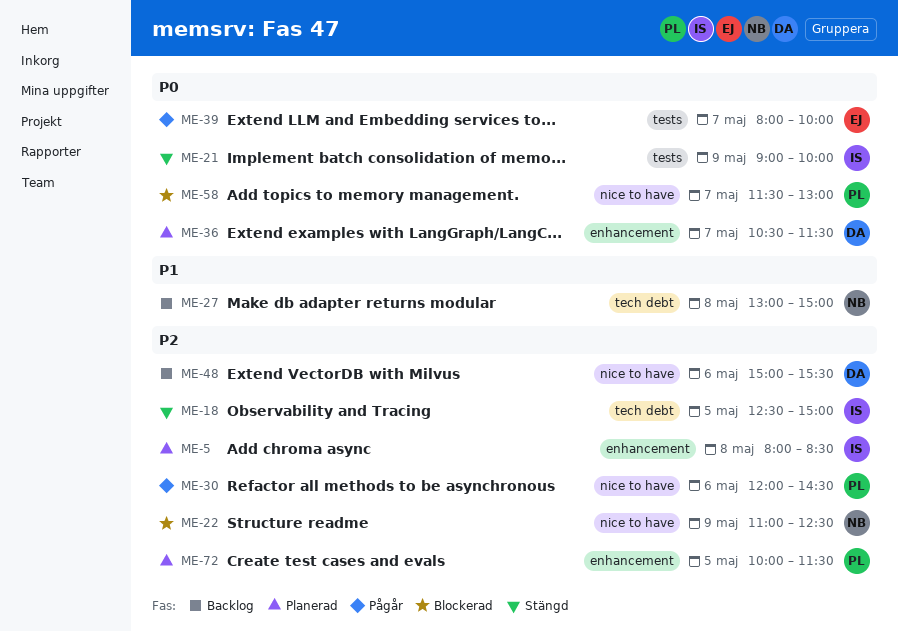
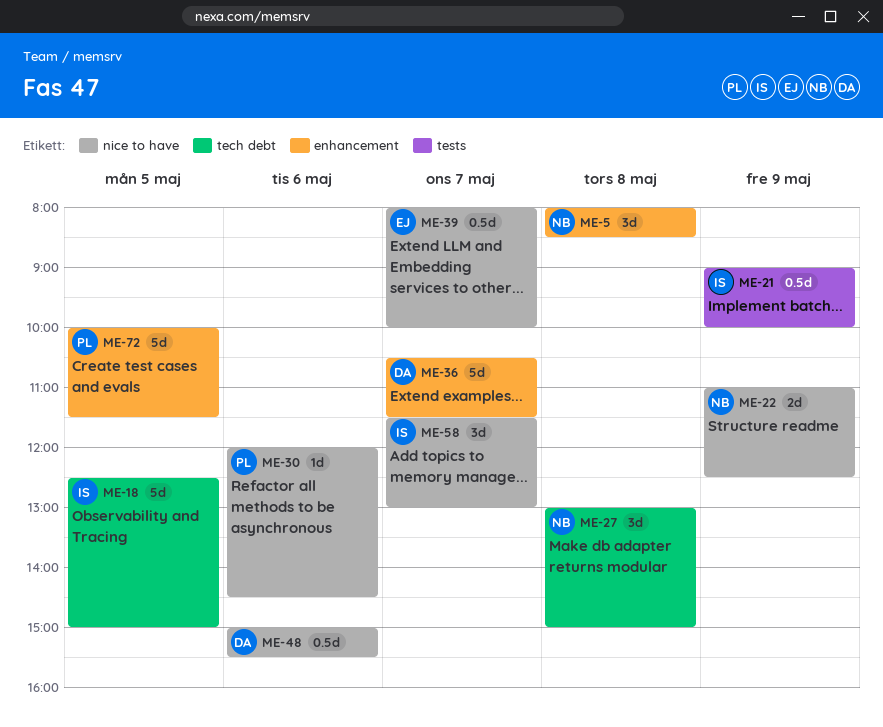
ME-5, owner: IS -> NB
ME-39, label: tests -> nice to have
ME-58, owner: PL -> IS

